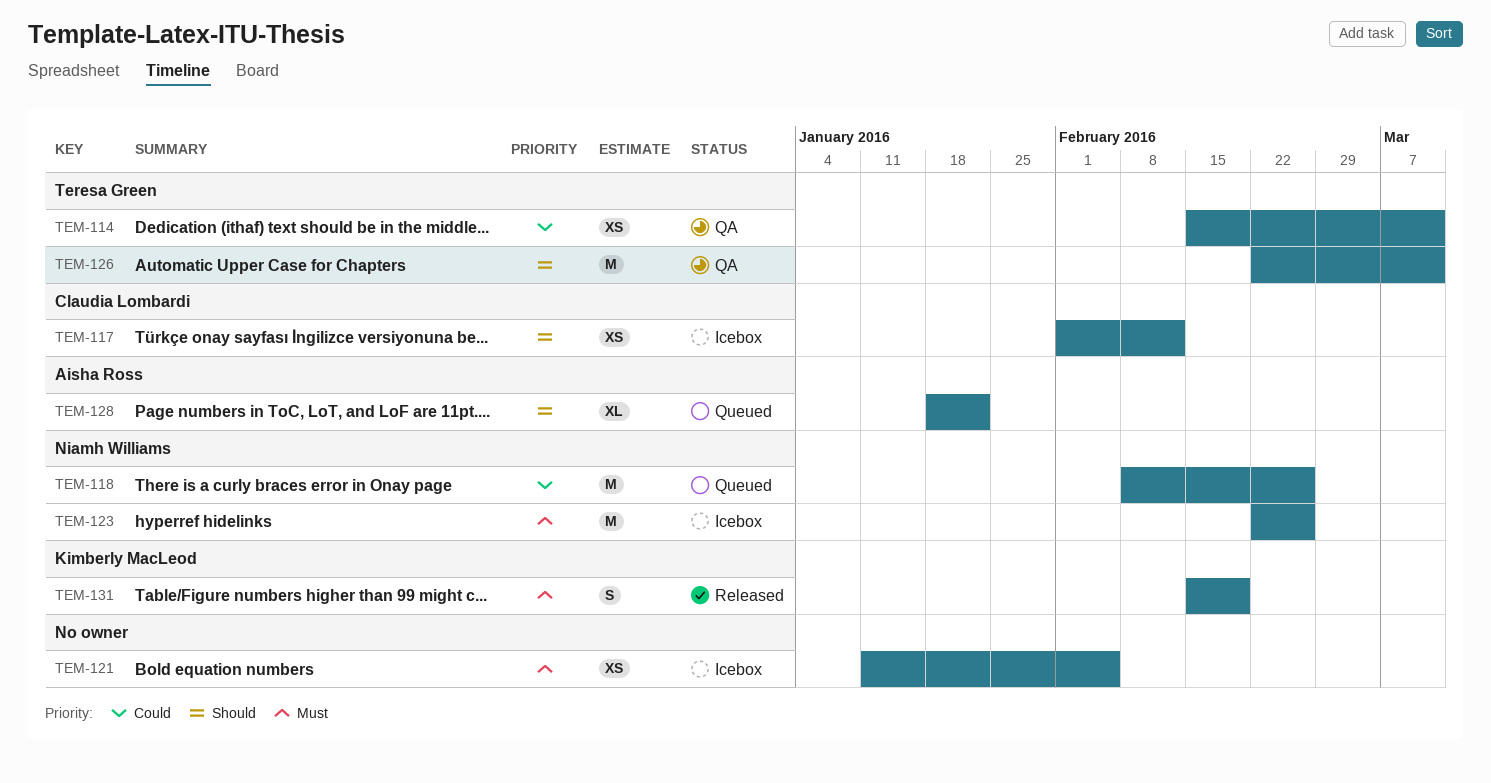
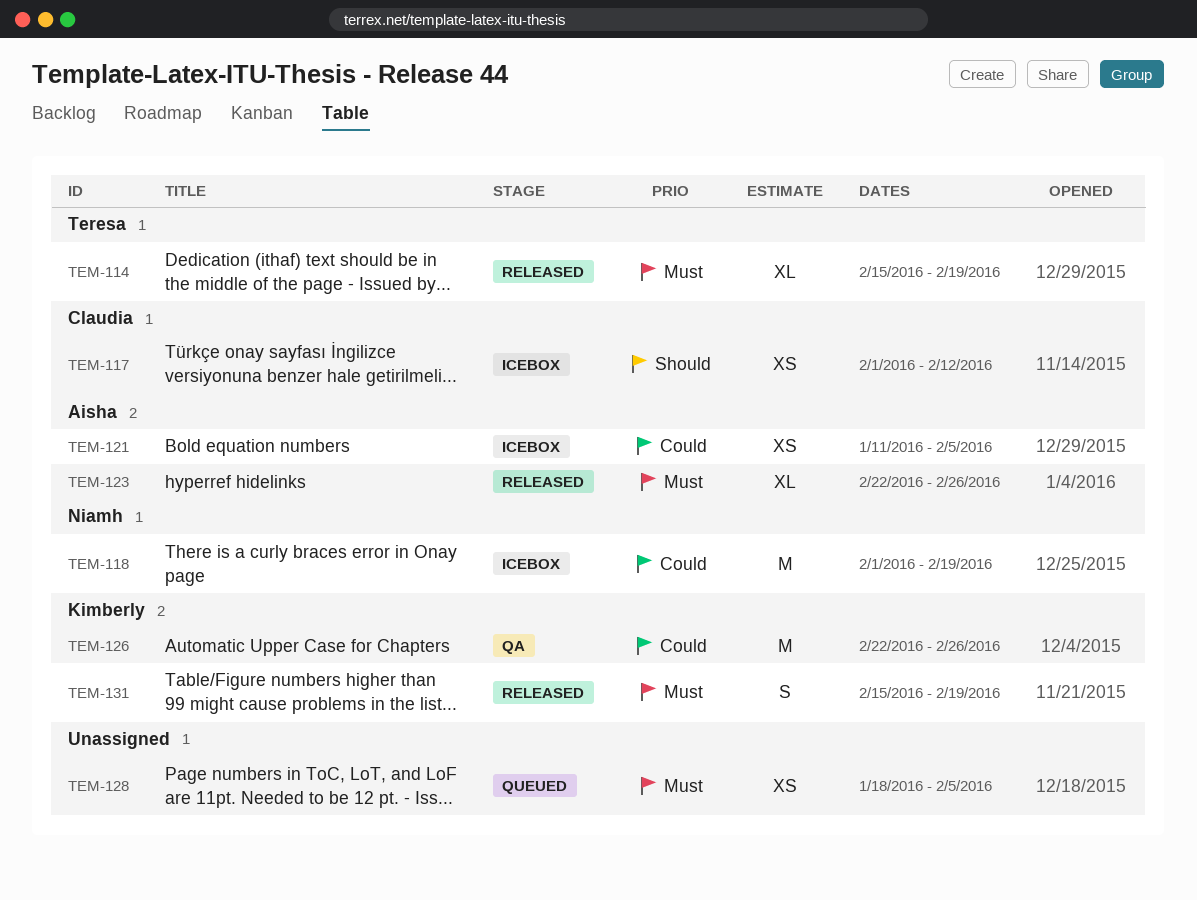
TEM-114, status: QA -> Released
TEM-114, priority: Could -> Must
TEM-114, estimate: XS -> XL
TEM-114, due: Mar 11 -> Feb 19
TEM-118, status: Queued -> Icebox
TEM-118, start: Feb 8 -> Feb 1
TEM-118, due: Feb 26 -> Feb 19
TEM-121, owner: none -> Aisha Ross
TEM-121, priority: Must -> Could
TEM-123, status: Icebox -> Released
TEM-123, owner: Niamh Williams -> Aisha Ross
TEM-123, estimate: M -> XL
TEM-126, owner: Teresa Green -> Kimberly MacLeod
TEM-126, priority: Should -> Could
TEM-126, due: Mar 11 -> Feb 26
TEM-128, owner: Aisha Ross -> none
TEM-128, priority: Should -> Must
TEM-128, estimate: XL -> XS
TEM-128, due: Jan 22 -> Feb 5

